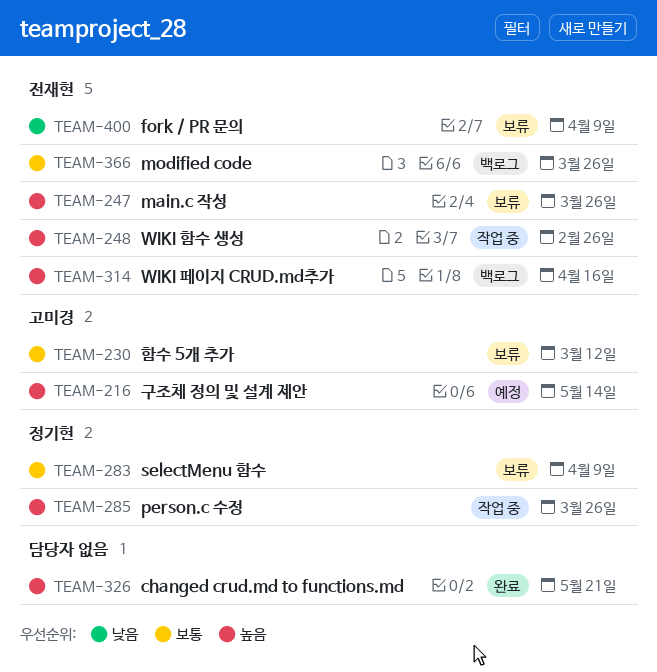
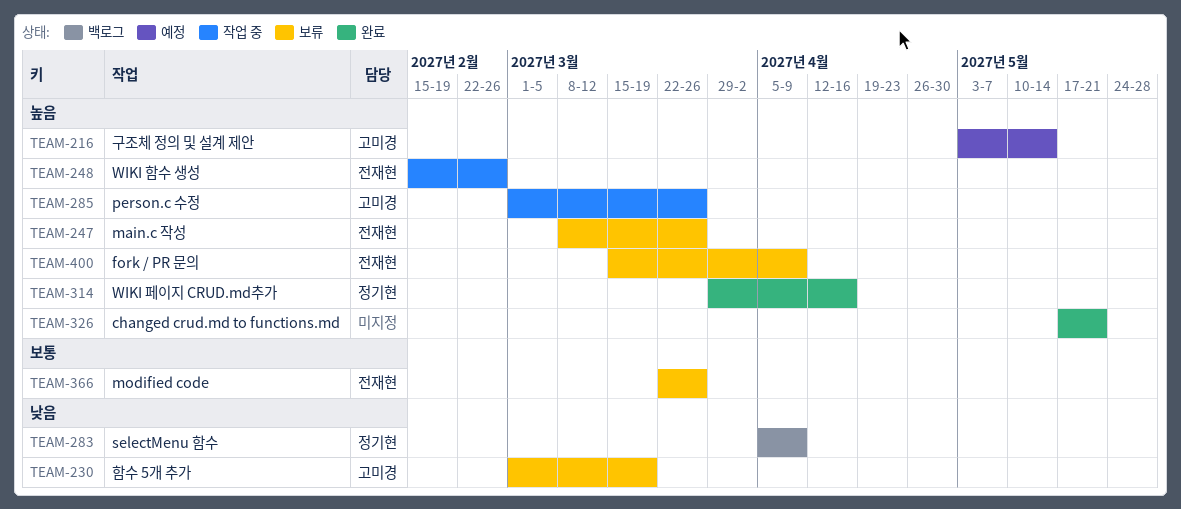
TEAM-230, priority: 보통 -> 낮음
TEAM-230, due: Mar 12 -> Mar 19
TEAM-283, status: 보류 -> 백로그
TEAM-283, priority: 보통 -> 낮음
TEAM-285, owner: 정기현 -> 고미경
TEAM-314, status: 백로그 -> 완료
TEAM-314, owner: 전재현 -> 정기현
TEAM-366, status: 백로그 -> 보류
TEAM-400, priority: 낮음 -> 높음

